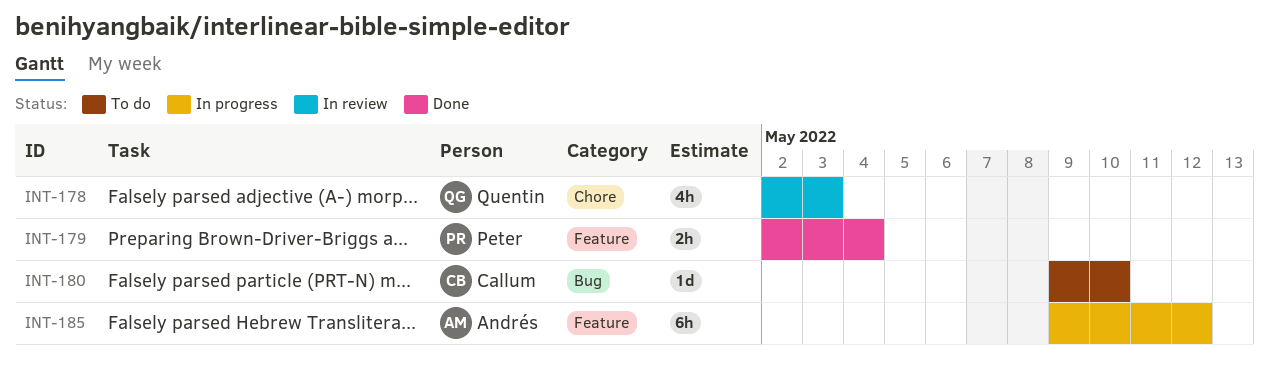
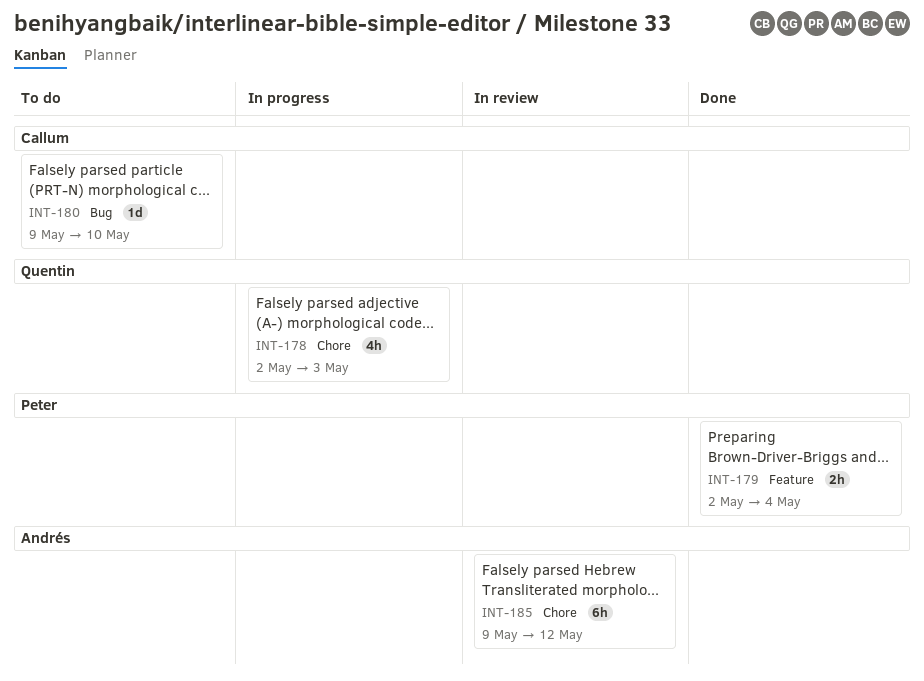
INT-178, status: In review -> In progress
INT-185, status: In progress -> In review
INT-185, label: Feature -> Chore

